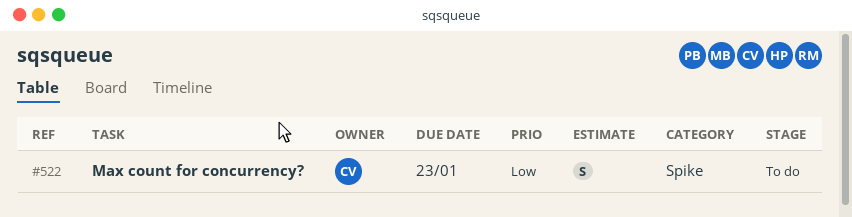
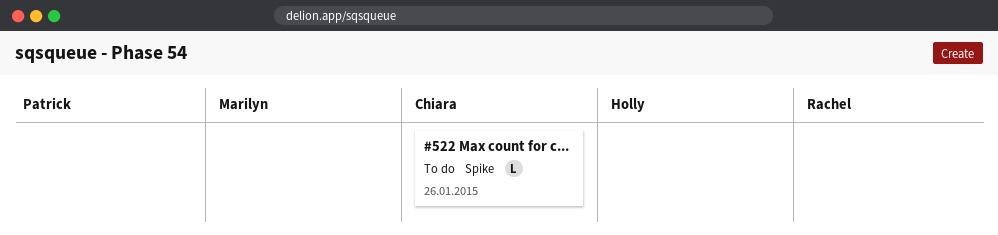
#522, estimate: S -> L
#522, due: Jan 23 -> Jan 26

